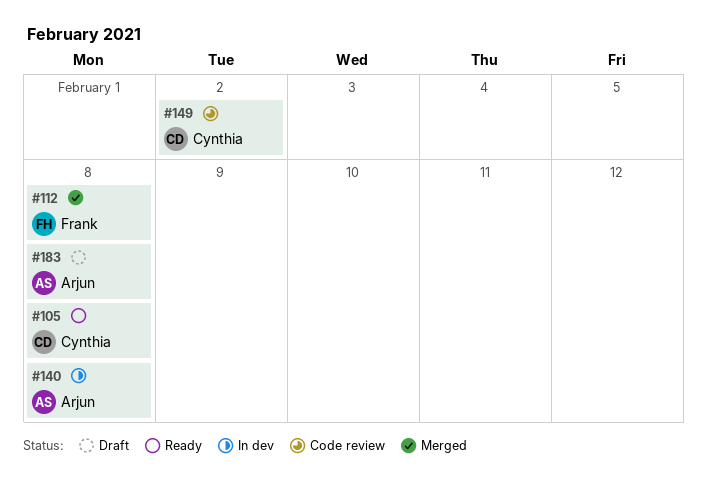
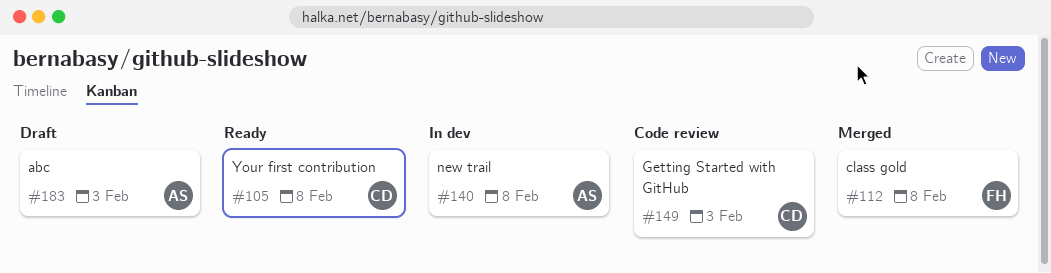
#149, due: Feb 2 -> Feb 3
#183, due: Feb 8 -> Feb 3

